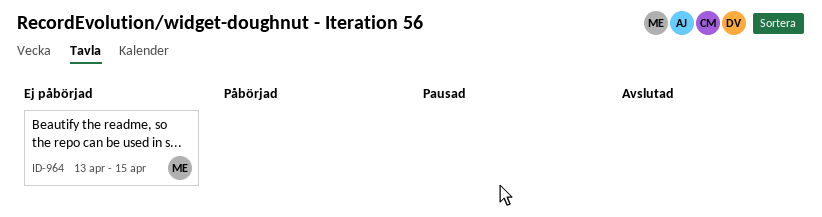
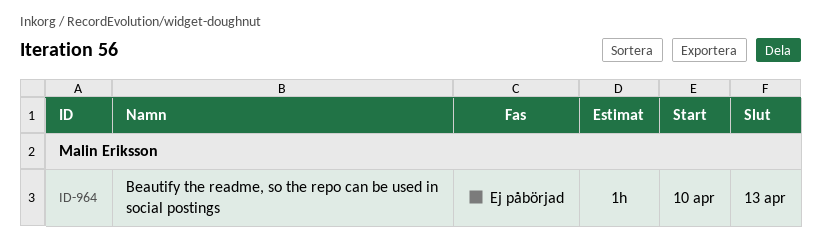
ID-964, start: Apr 13 -> Apr 10
ID-964, due: Apr 15 -> Apr 13

